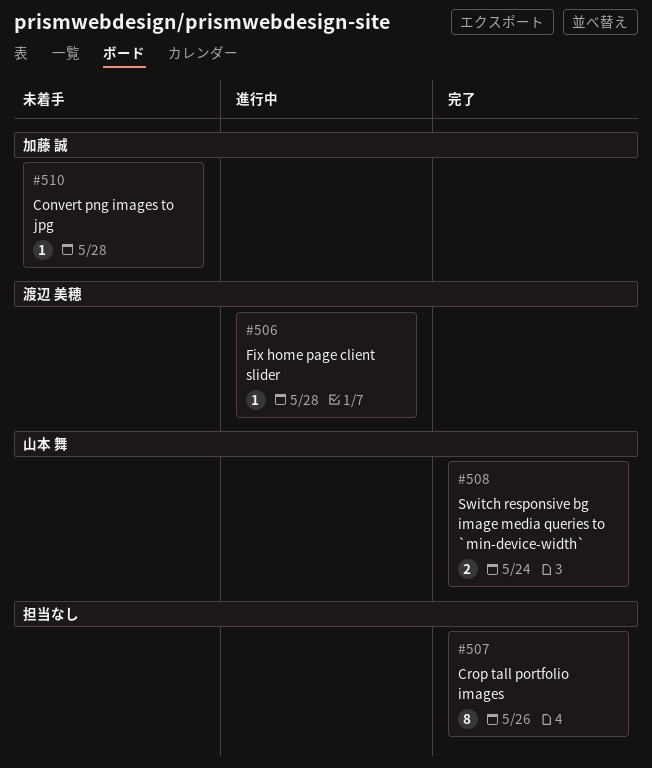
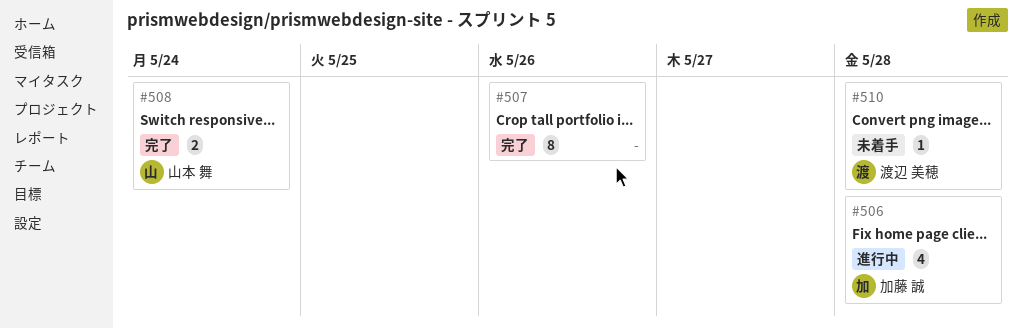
#506, owner: 渡辺 美穂 -> 加藤 誠
#506, estimate: 1 -> 4
#510, owner: 加藤 誠 -> 渡辺 美穂

